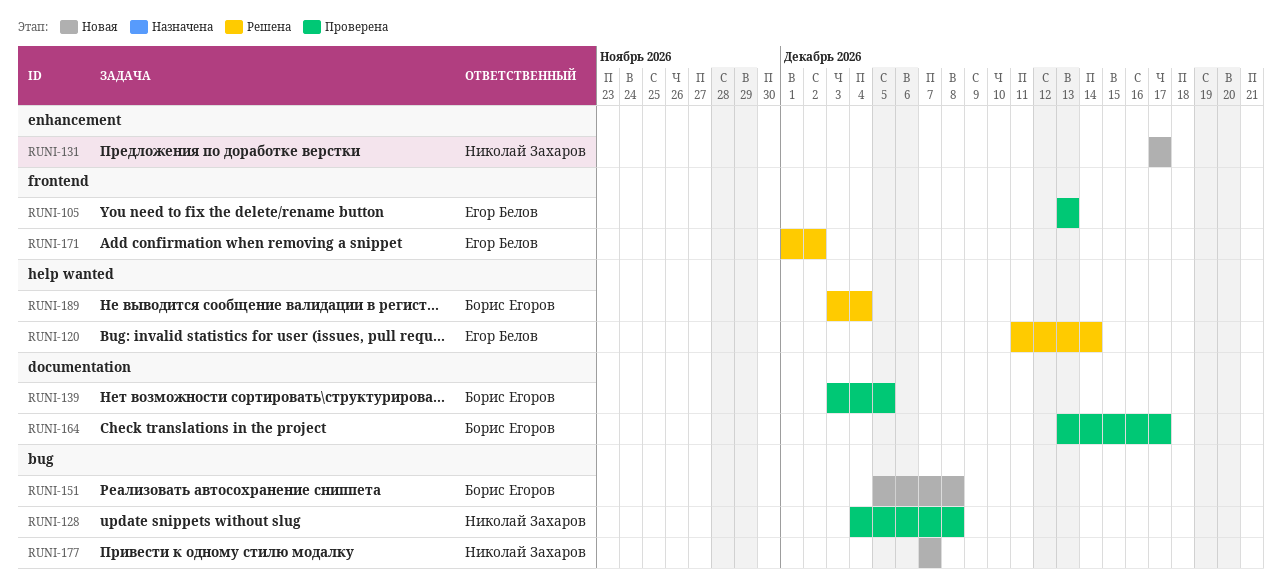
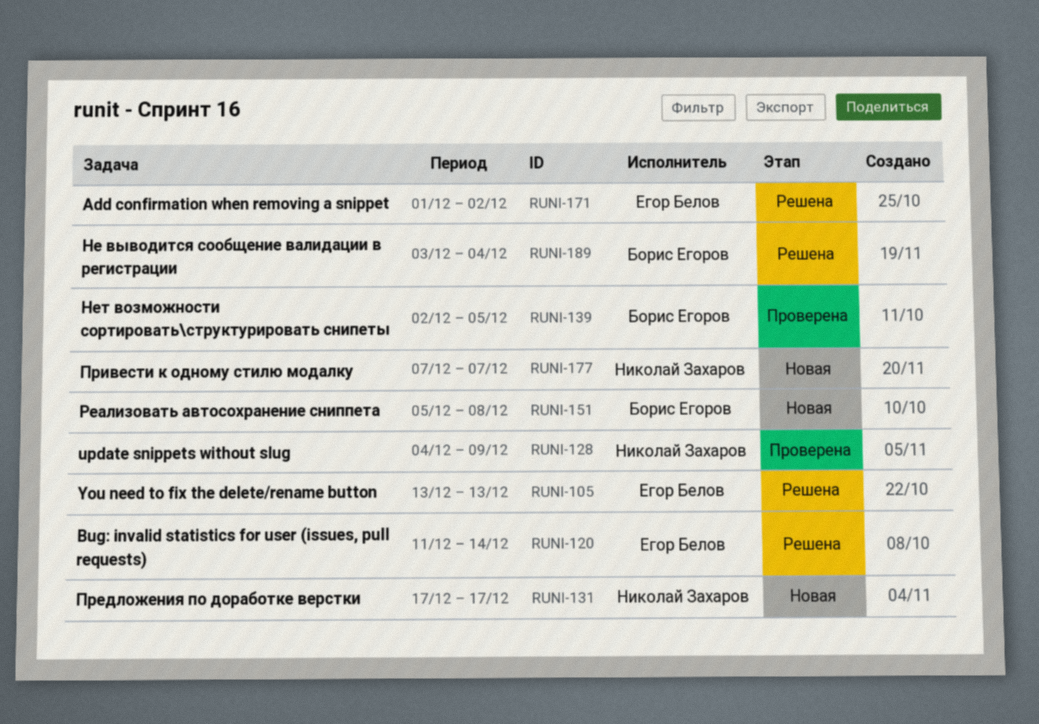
RUNI-105, status: Проверена -> Решена
RUNI-128, due: Dec 8 -> Dec 9
RUNI-139, start: Dec 3 -> Dec 2
RUNI-164: present -> none

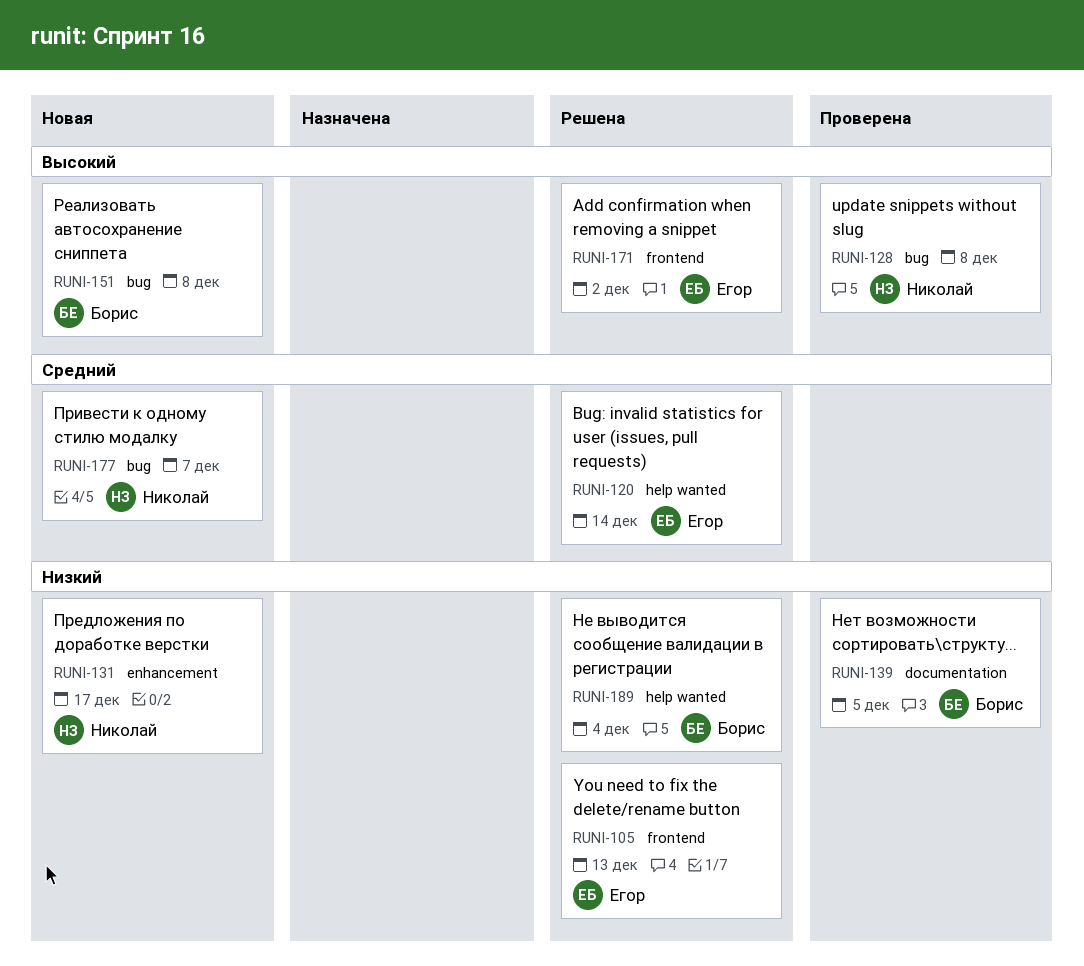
RUNI-128, due: Dec 9 -> Dec 8

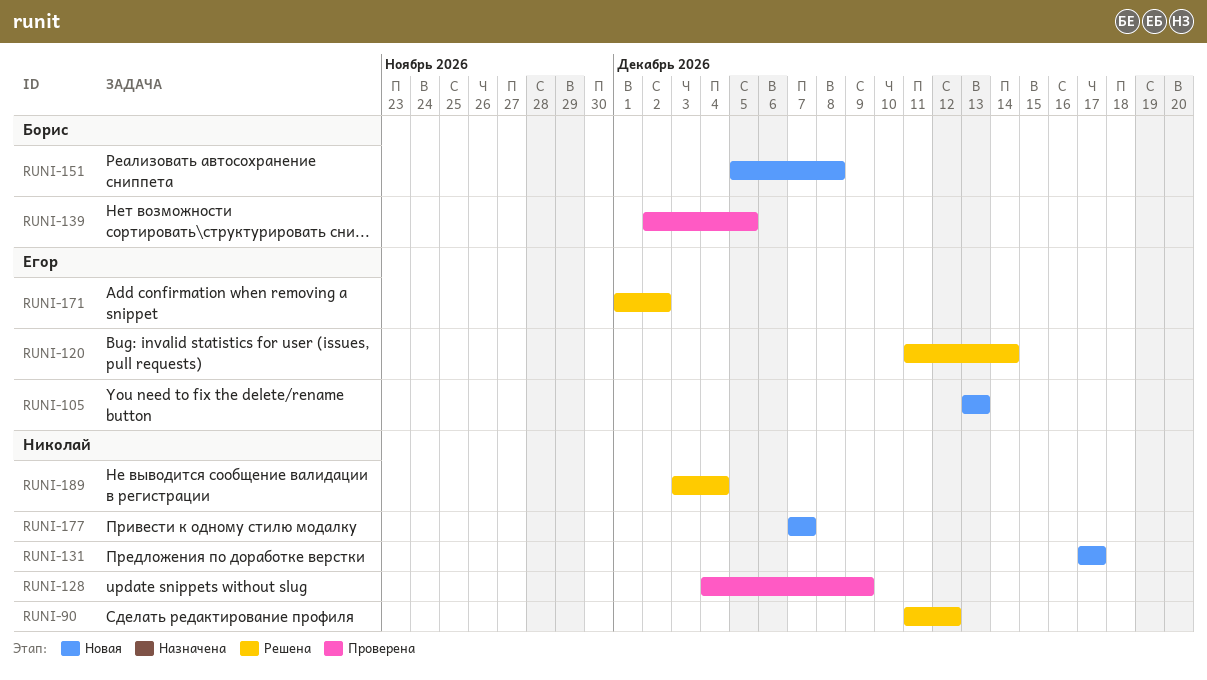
RUNI-90: none -> present
RUNI-105, status: Решена -> Новая
RUNI-128, due: Dec 8 -> Dec 9
RUNI-189, owner: Борис -> Николай

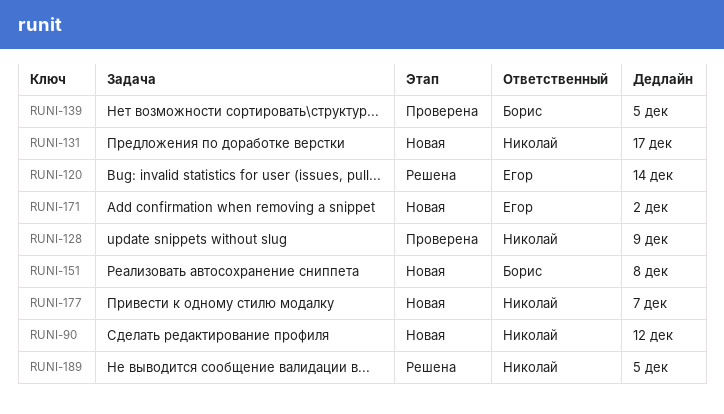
RUNI-90, status: Решена -> Новая
RUNI-105: present -> none
RUNI-171, status: Решена -> Новая
RUNI-189, due: Dec 4 -> Dec 5

